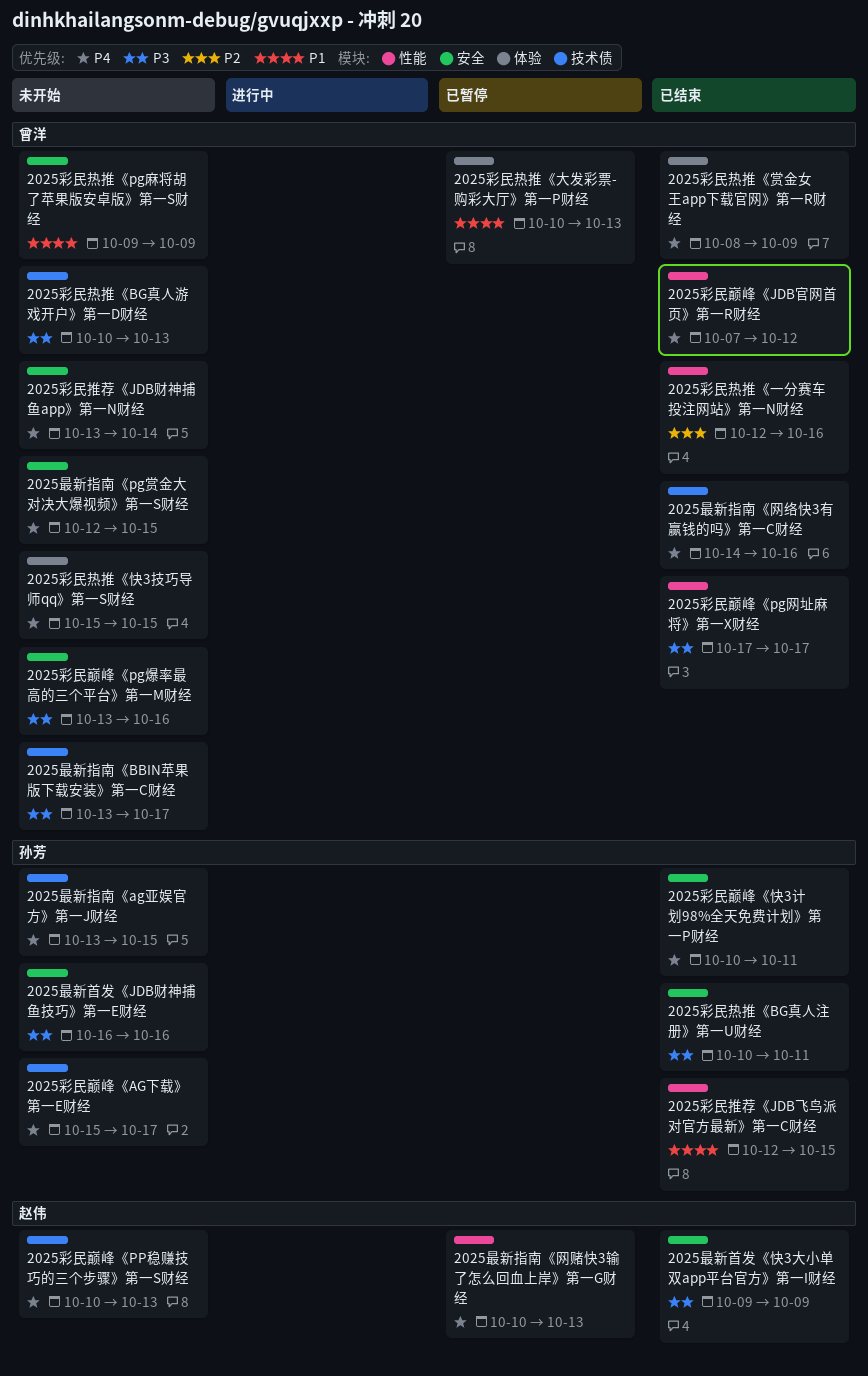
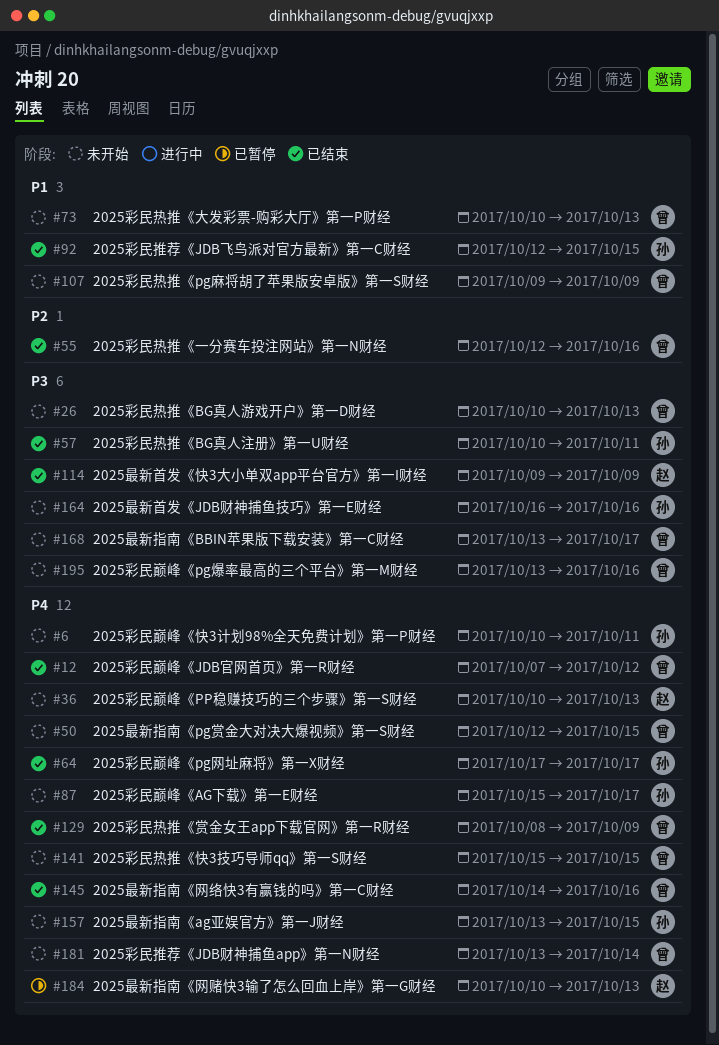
2025彩民巅峰《pg网址麻将》第一X财经, owner: 曾洋 -> 孙芳
2025彩民巅峰《pg网址麻将》第一X财经, priority: P3 -> P4
2025彩民巅峰《快3计划98%全天免费计划》第一P财经, status: 已结束 -> 未开始
2025彩民热推《大发彩票-购彩大厅》第一P财经, status: 已暂停 -> 未开始

